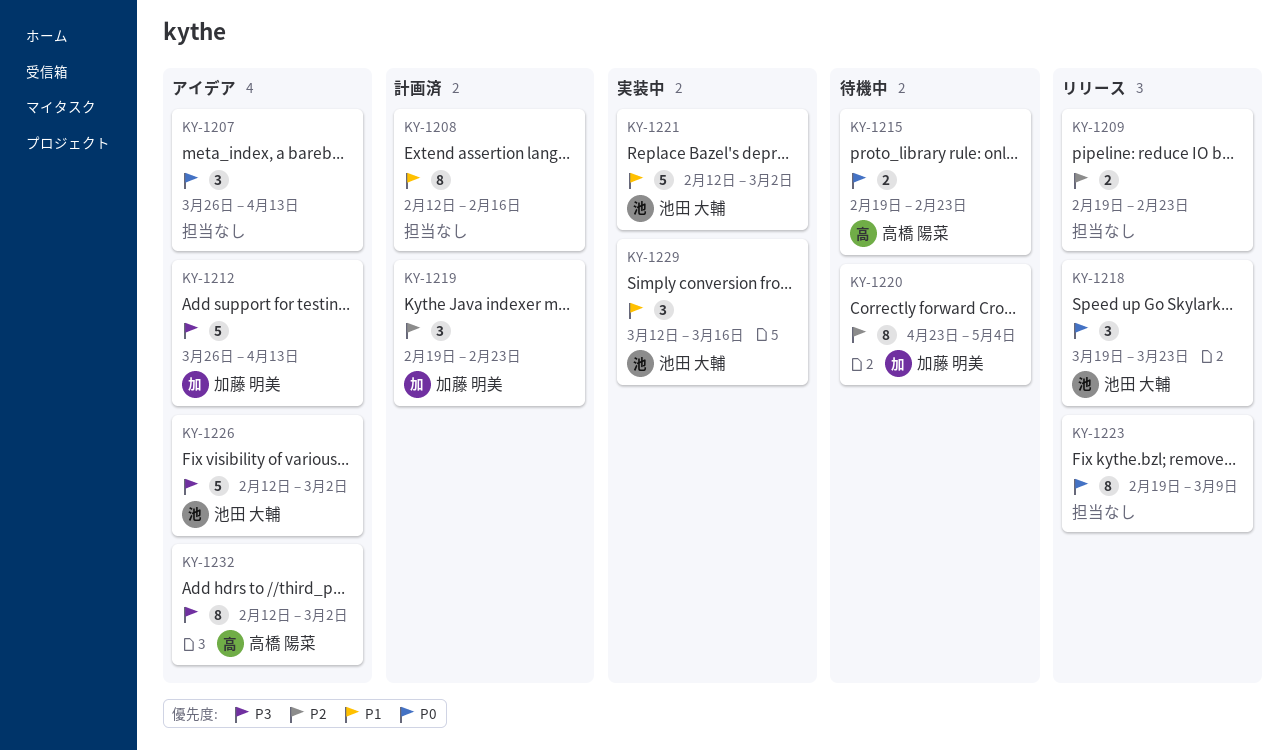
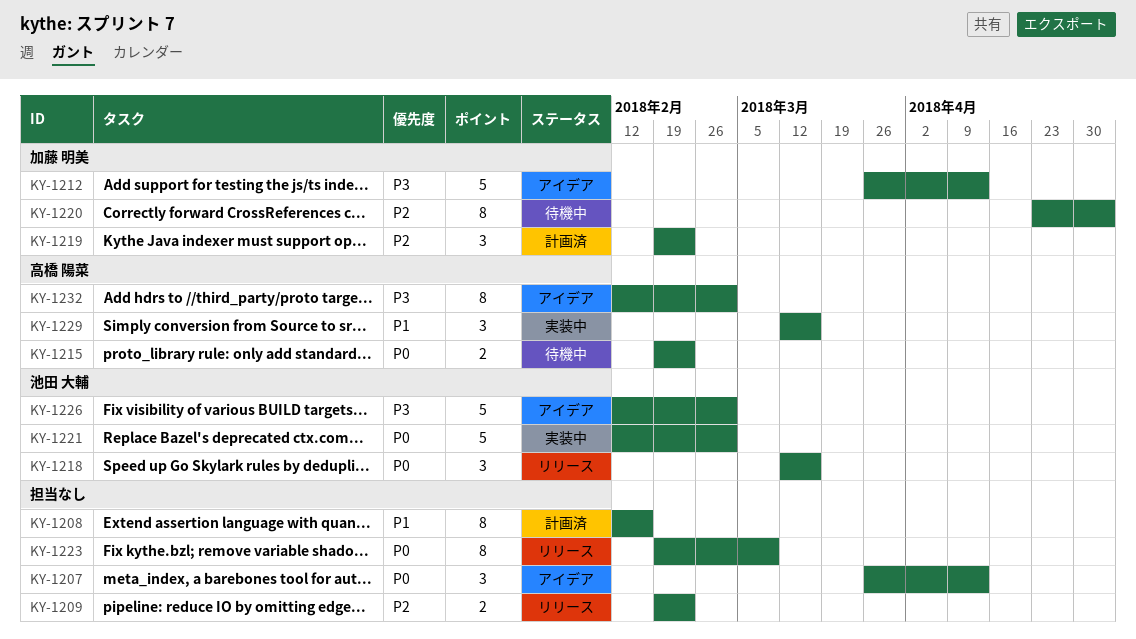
KY-1218, start: Mar 19 -> Mar 12
KY-1218, due: Mar 23 -> Mar 16
KY-1221, priority: P1 -> P0
KY-1229, owner: 池田 大輔 -> 高橋 陽菜

